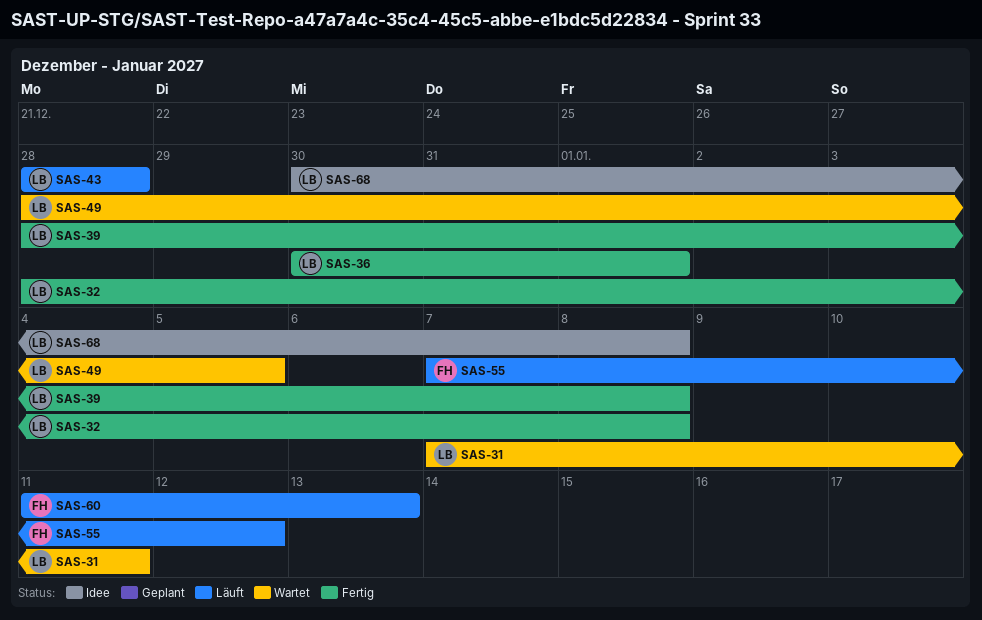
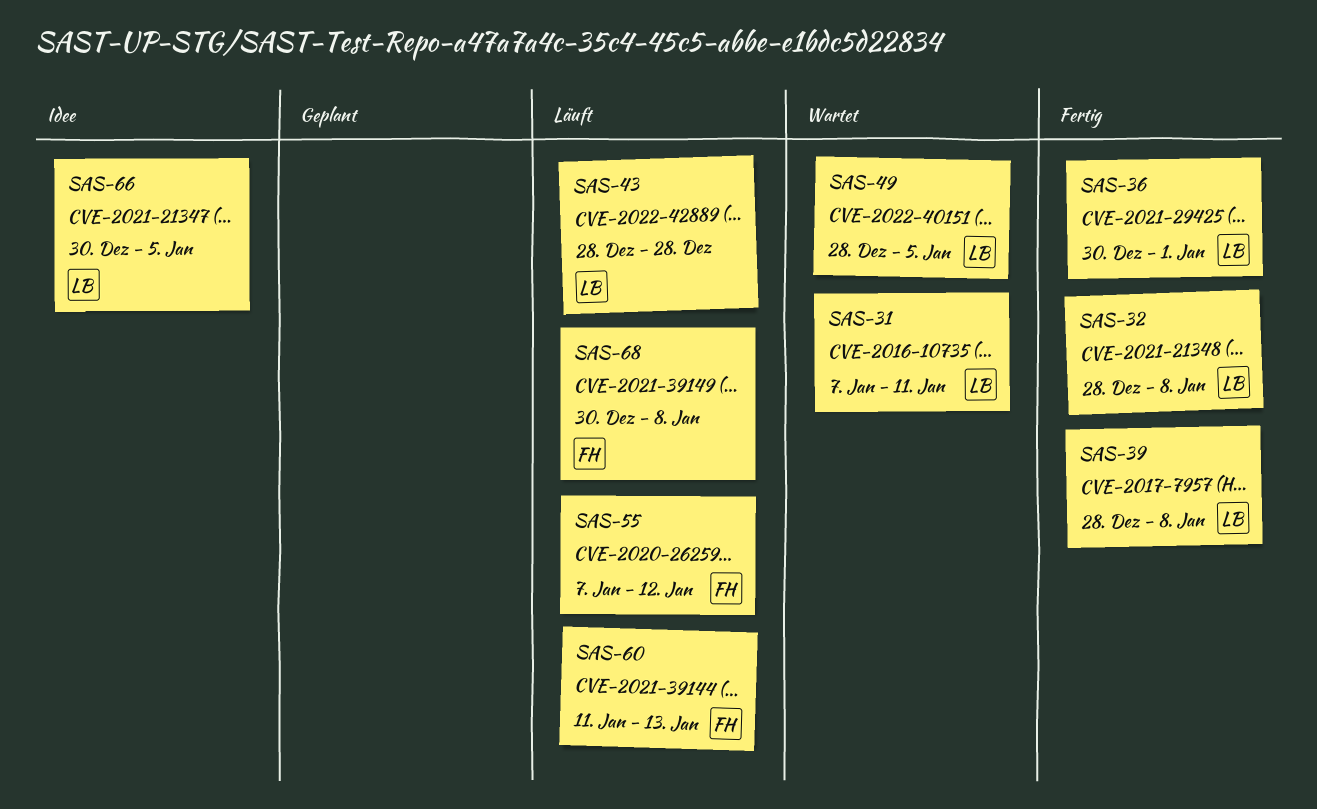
SAS-66: none -> present
SAS-68, status: Idee -> Läuft
SAS-68, owner: LB -> FH

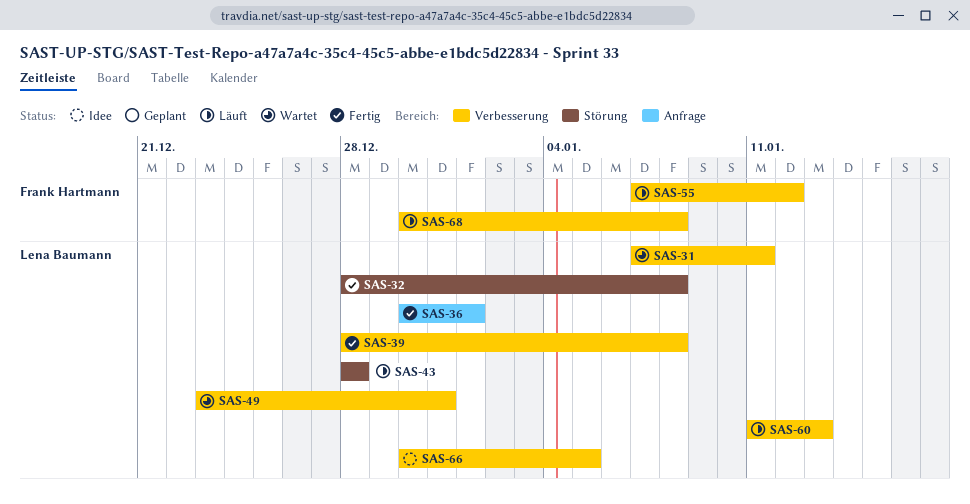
SAS-49, start: Dec 28 -> Dec 23
SAS-49, due: Jan 5 -> Dec 31
SAS-60, owner: Frank Hartmann -> Lena Baumann

